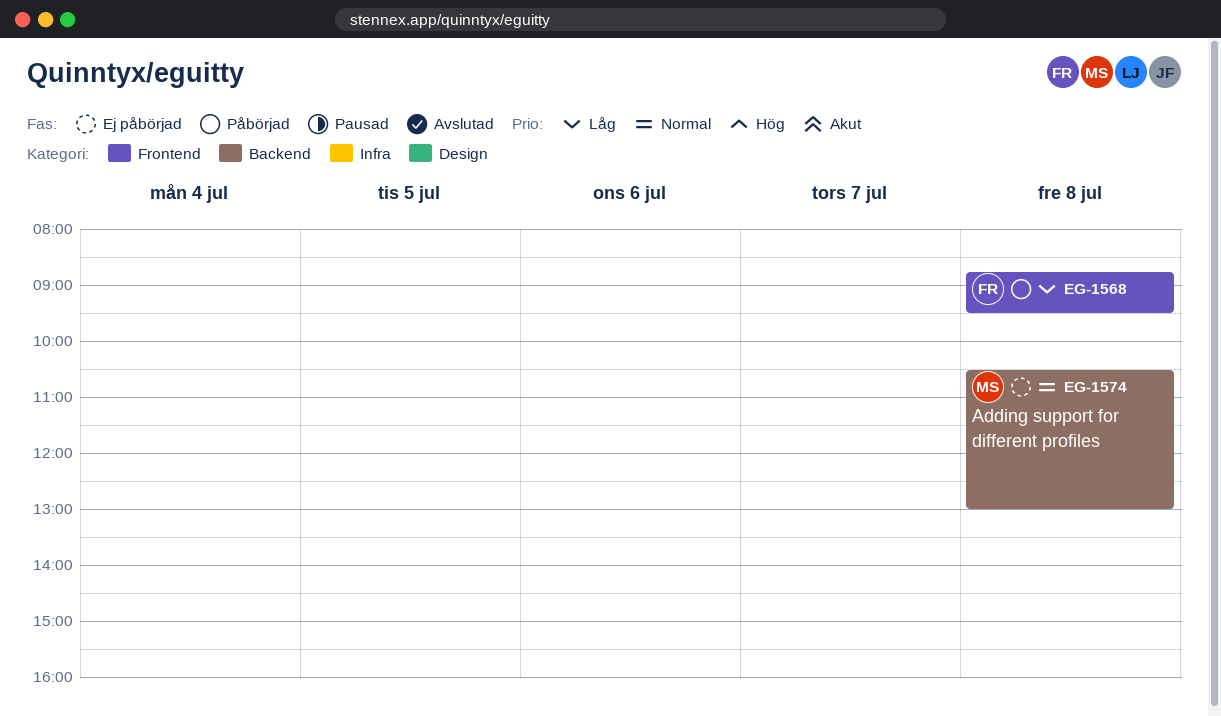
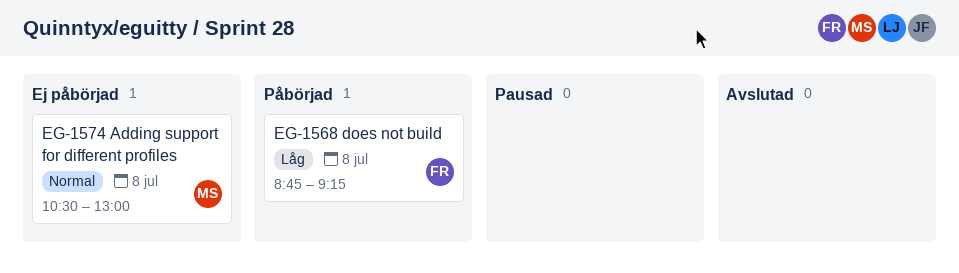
EG-1568, ends: 09:30 -> 09:15

